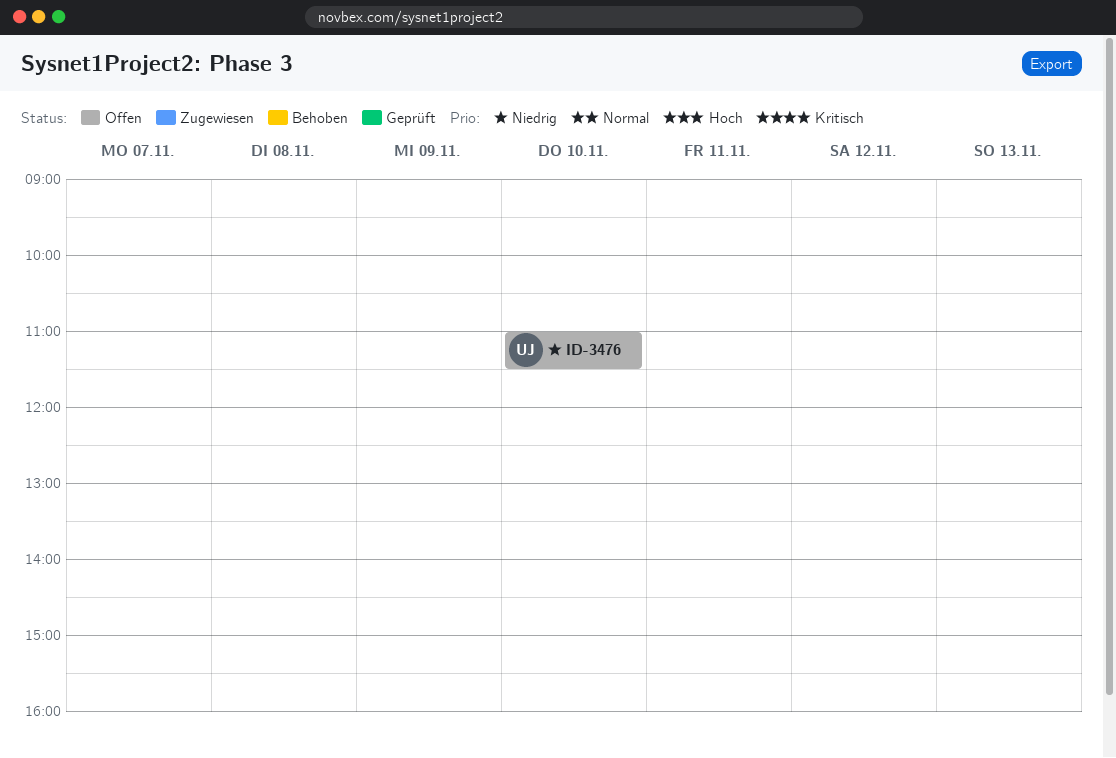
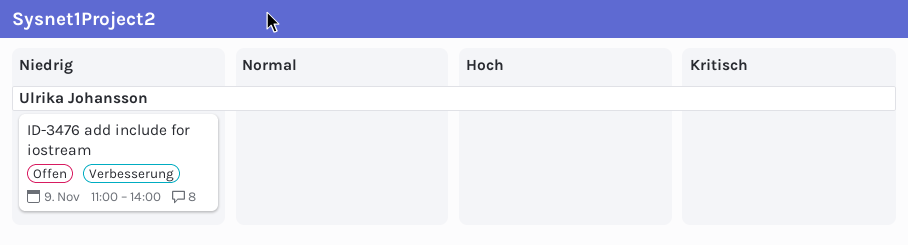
ID-3476, day: Nov 10 -> Nov 9
ID-3476, ends: 11:30 -> 14:00

